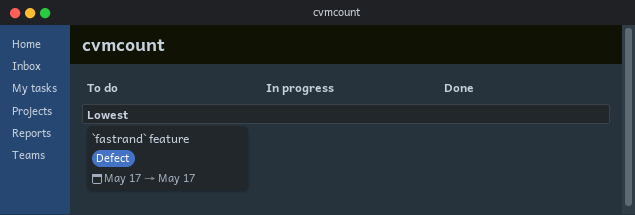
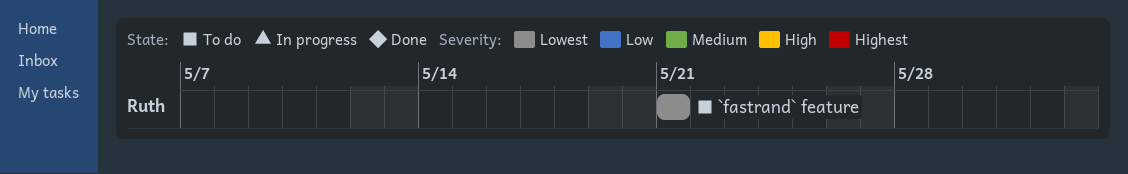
`fastrand` feature, start: May 17 -> May 21
`fastrand` feature, due: May 17 -> May 21

